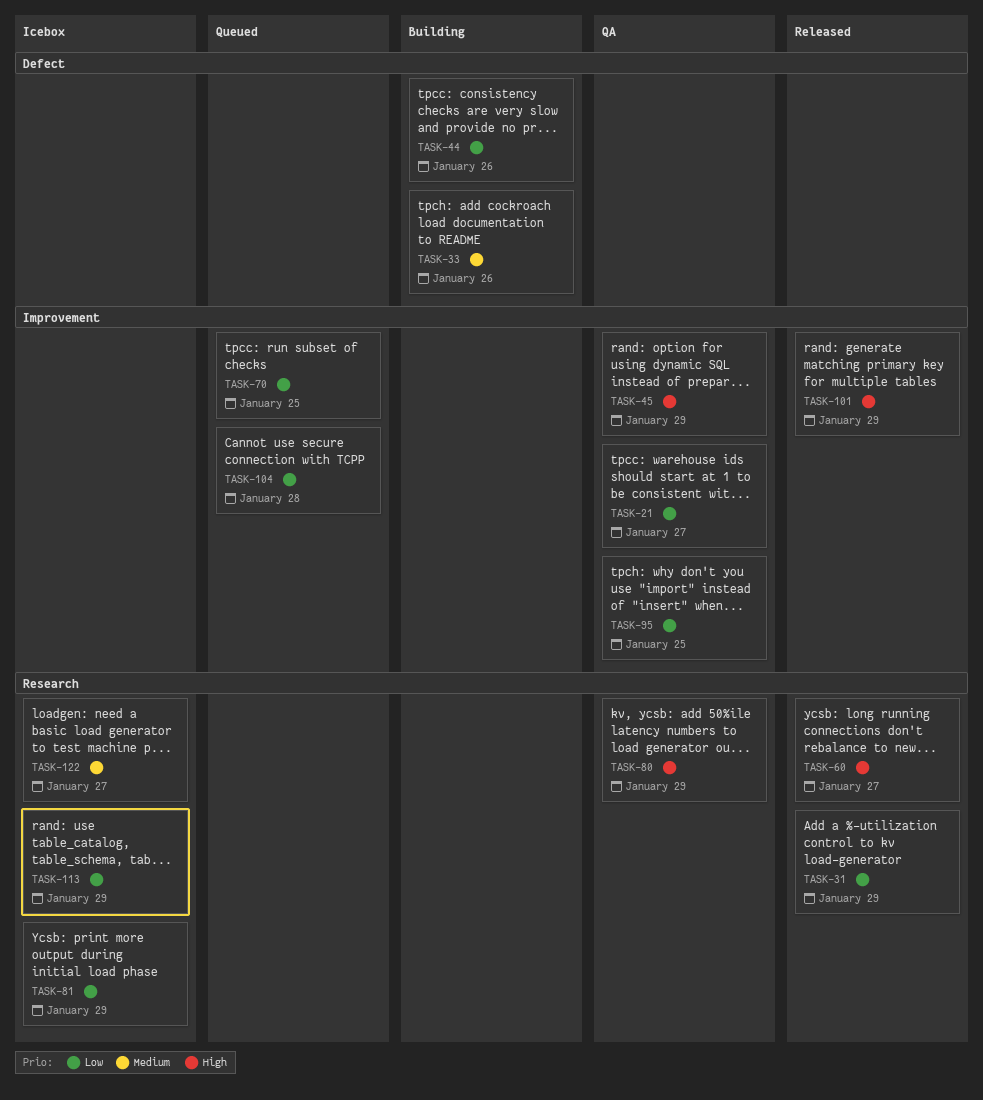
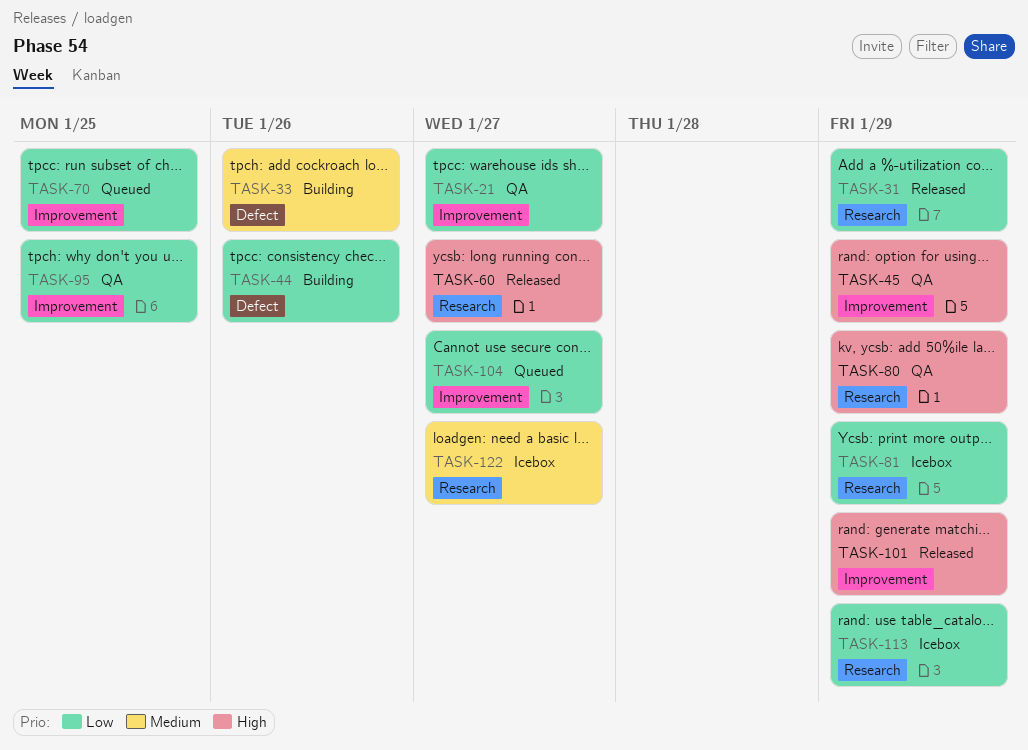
TASK-104, due: Jan 28 -> Jan 27

